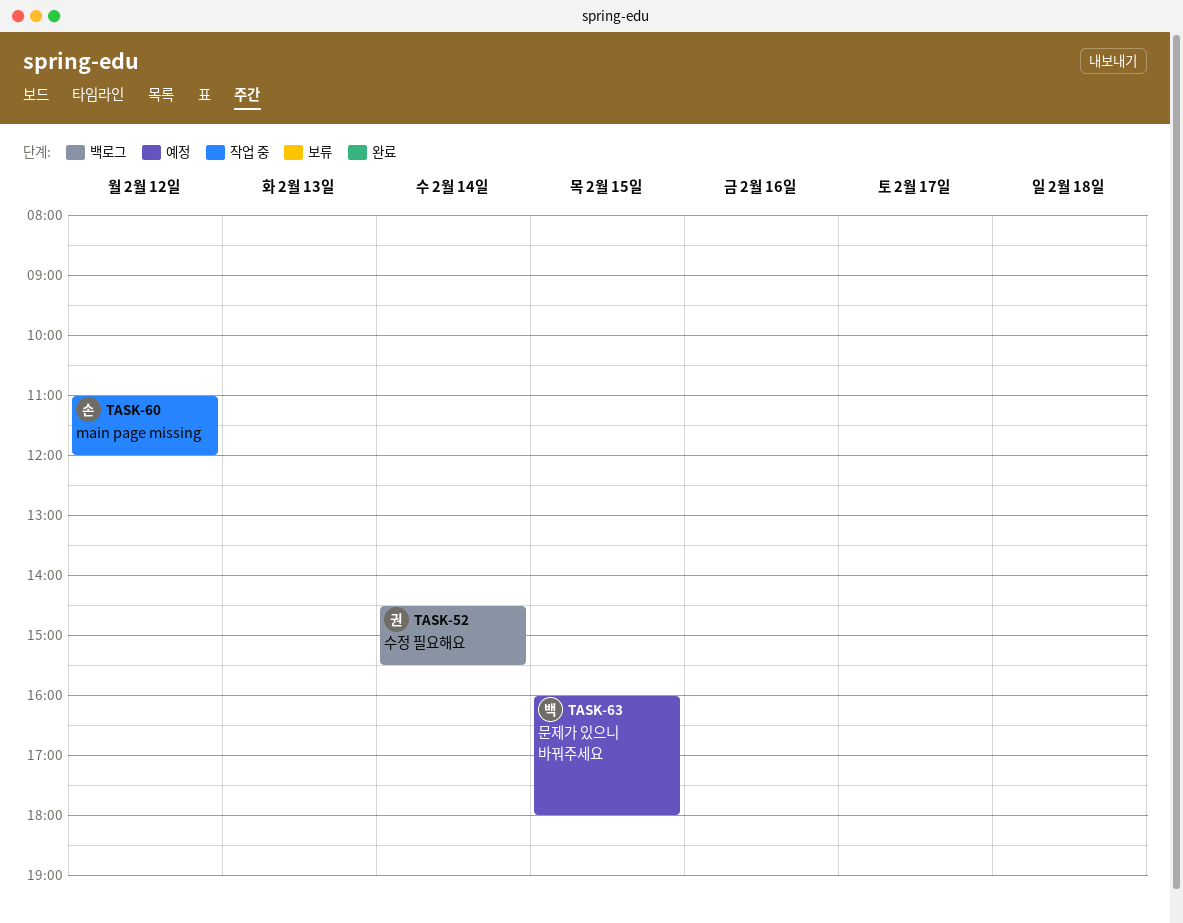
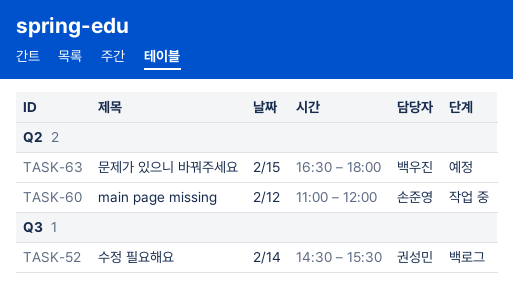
TASK-63, begins: 16:00 -> 16:30

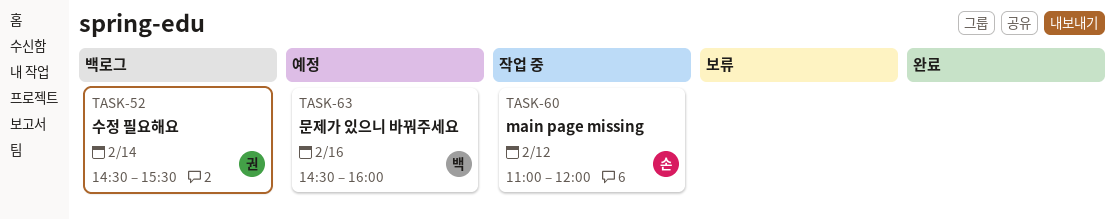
TASK-63, day: Feb 15 -> Feb 16
TASK-63, begins: 16:30 -> 14:30
TASK-63, ends: 18:00 -> 16:00

